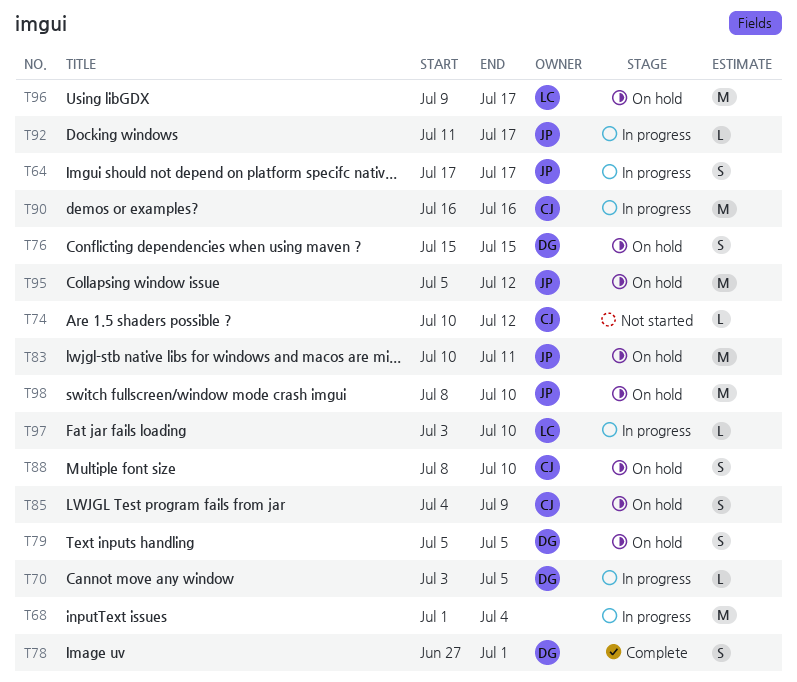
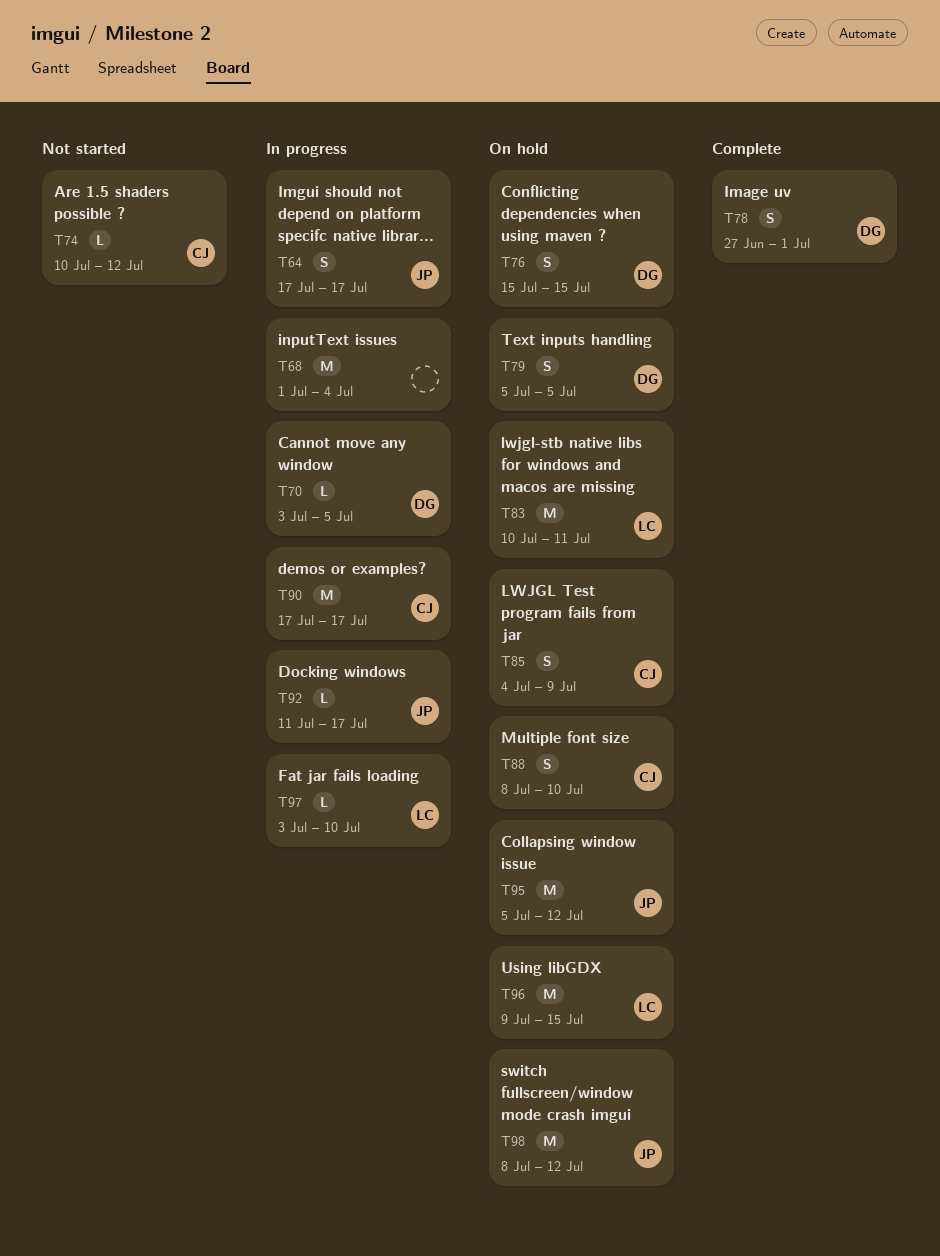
T83, owner: JP -> LC
T90, start: Jul 16 -> Jul 17
T90, due: Jul 16 -> Jul 17
T96, due: Jul 17 -> Jul 15
T98, due: Jul 10 -> Jul 12

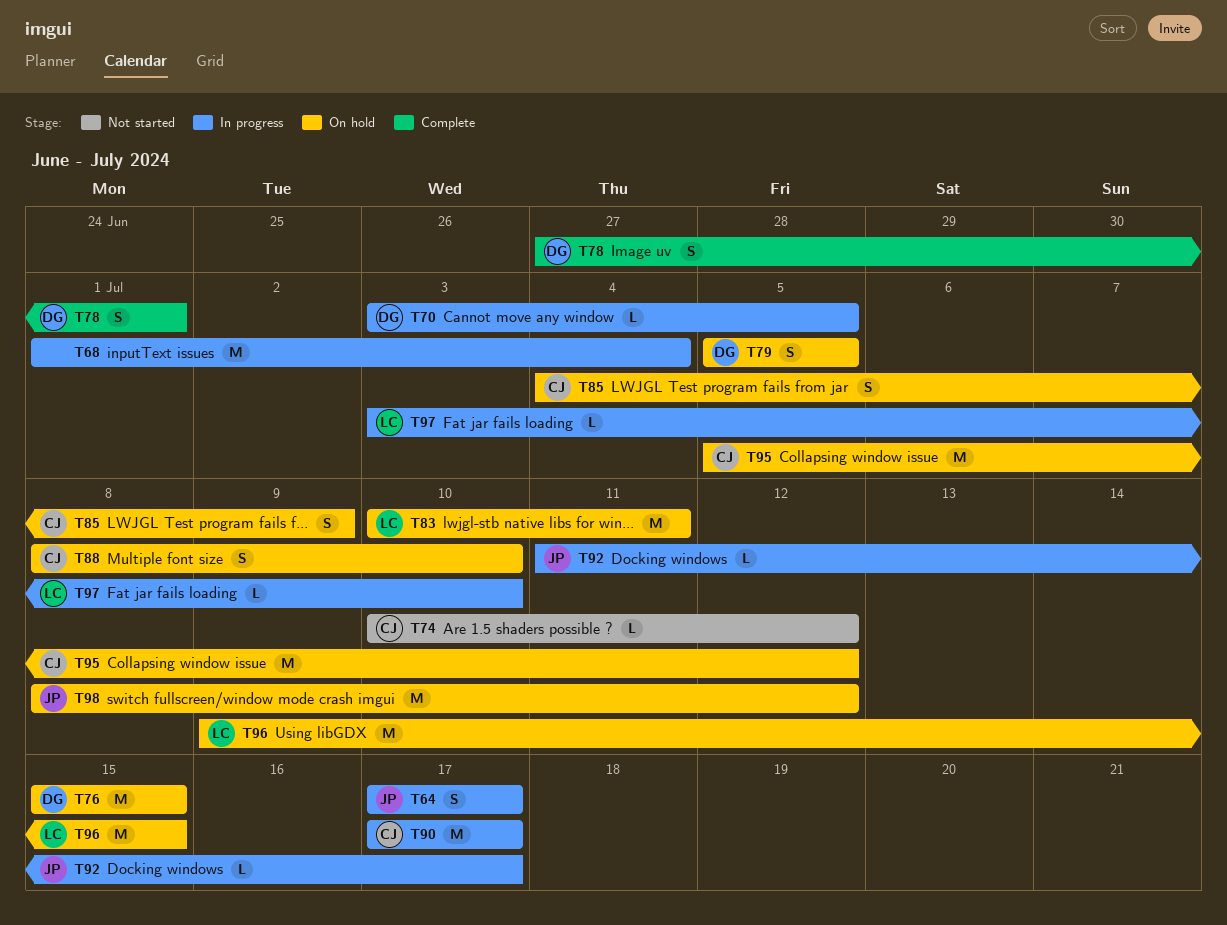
T76, estimate: S -> M
T95, owner: JP -> CJ

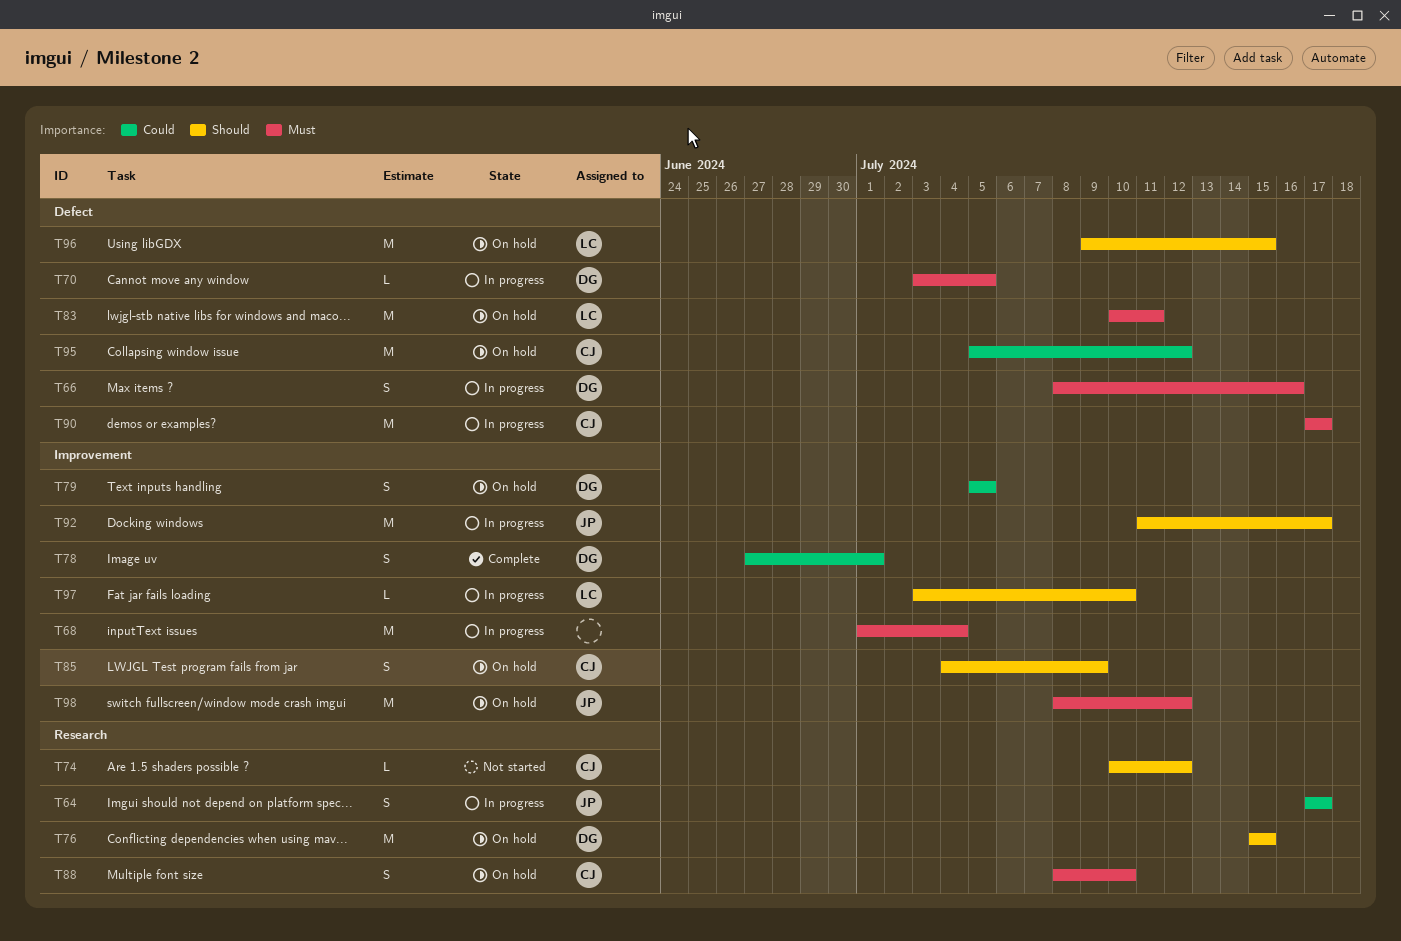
T66: none -> present
T92, estimate: L -> M

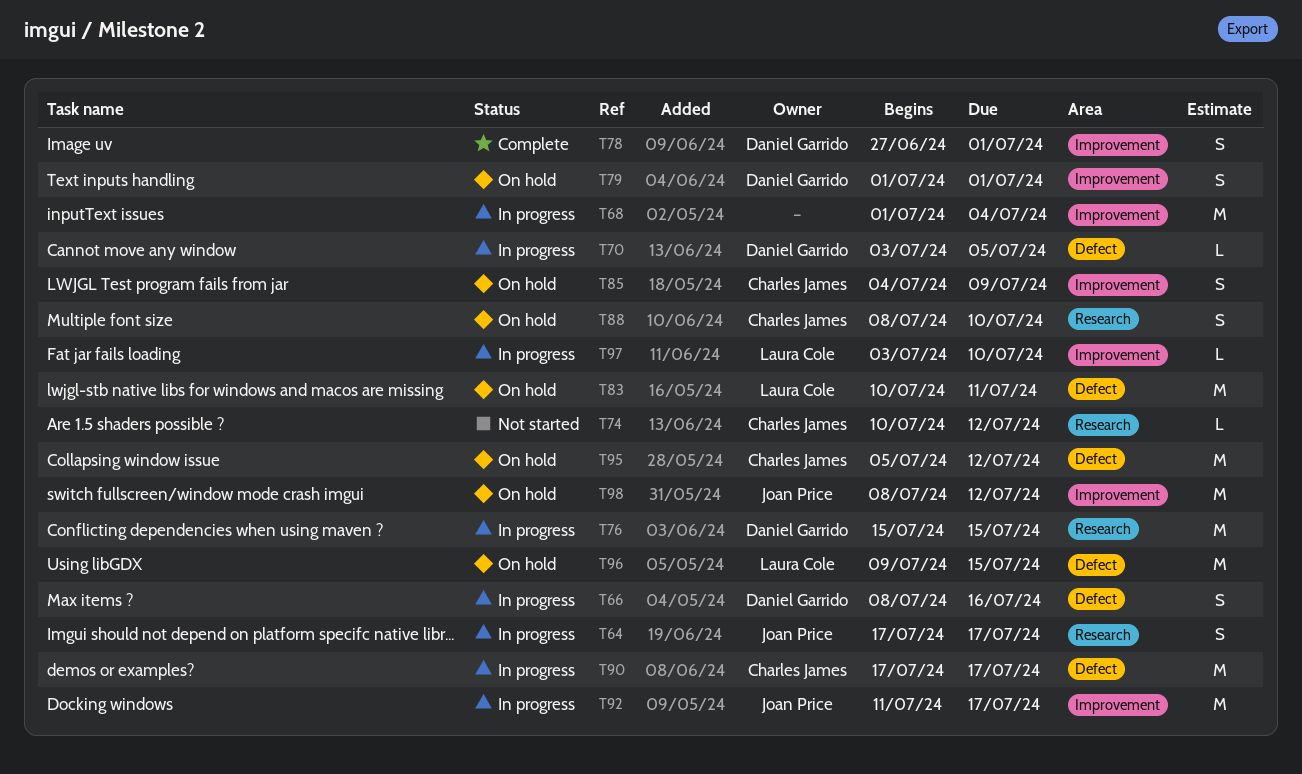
T76, status: On hold -> In progress
T79, start: Jul 5 -> Jul 1
T79, due: Jul 5 -> Jul 1

